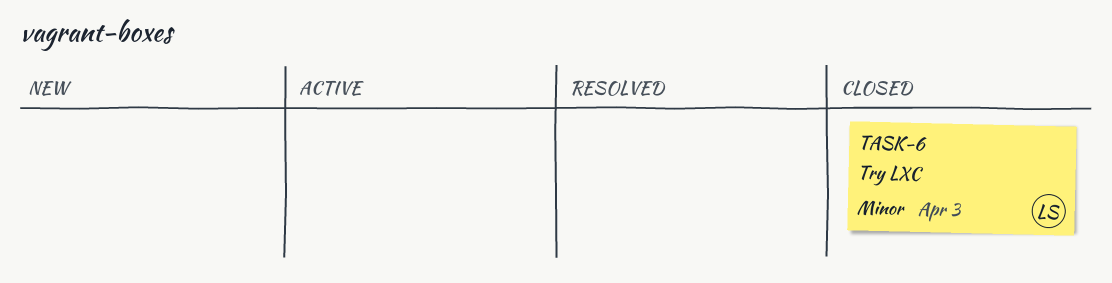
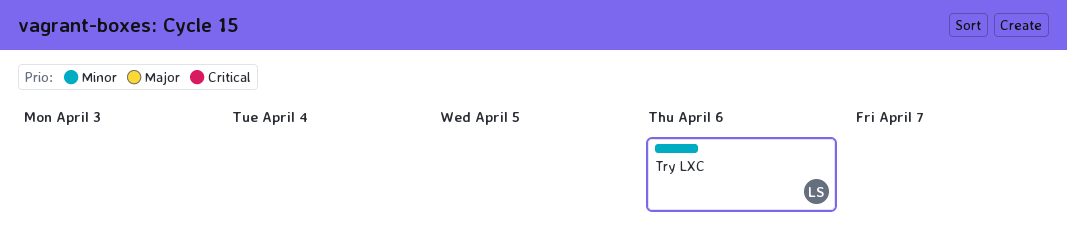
Try LXC, due: Apr 3 -> Apr 6

